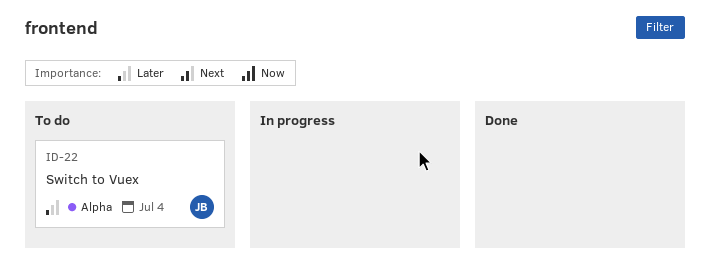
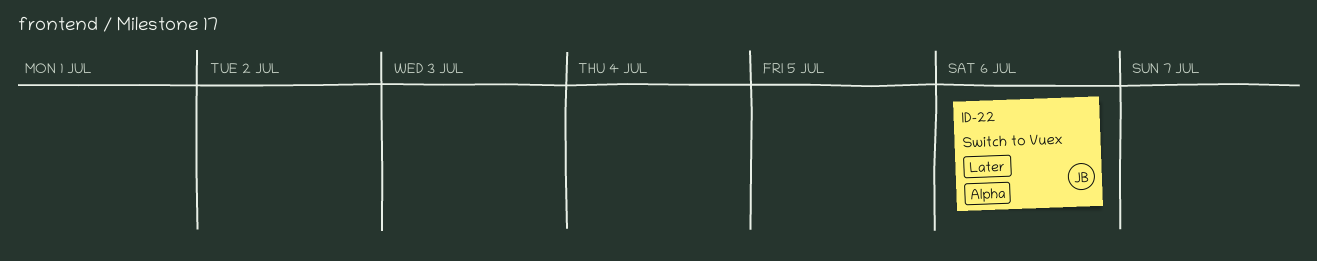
ID-22, due: Jul 4 -> Jul 6

